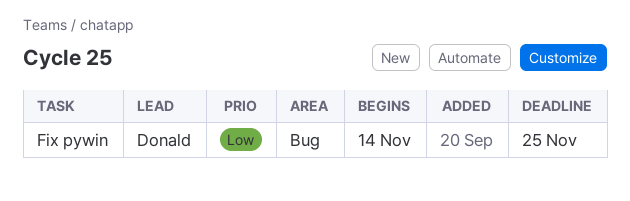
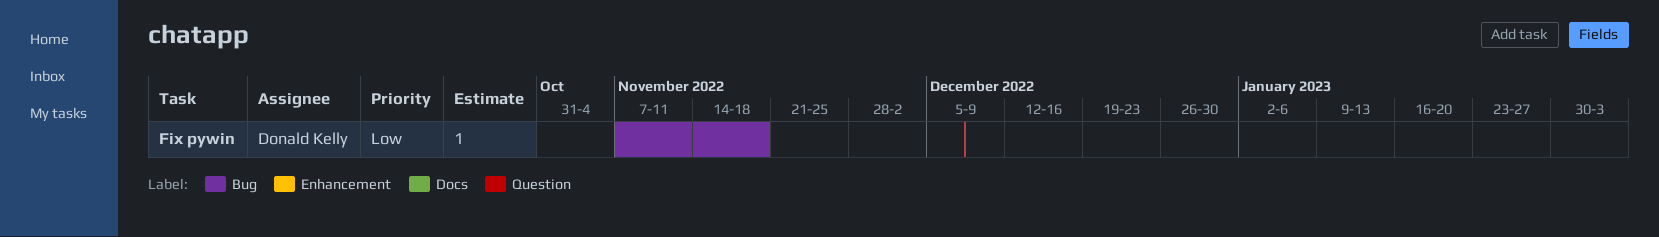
Fix pywin, start: Nov 14 -> Nov 7
Fix pywin, due: Nov 25 -> Nov 18

